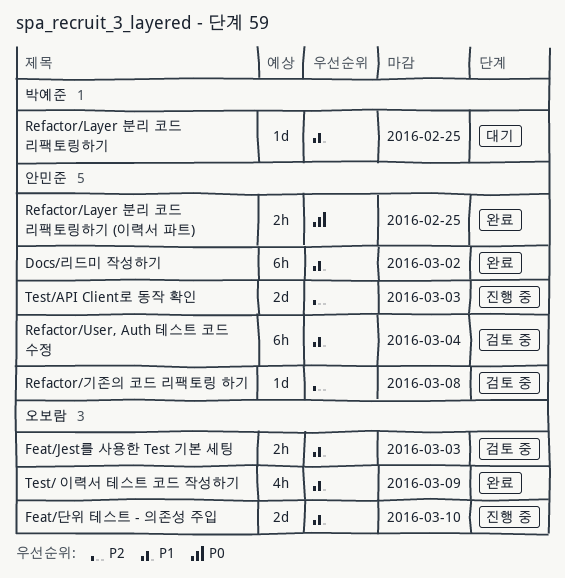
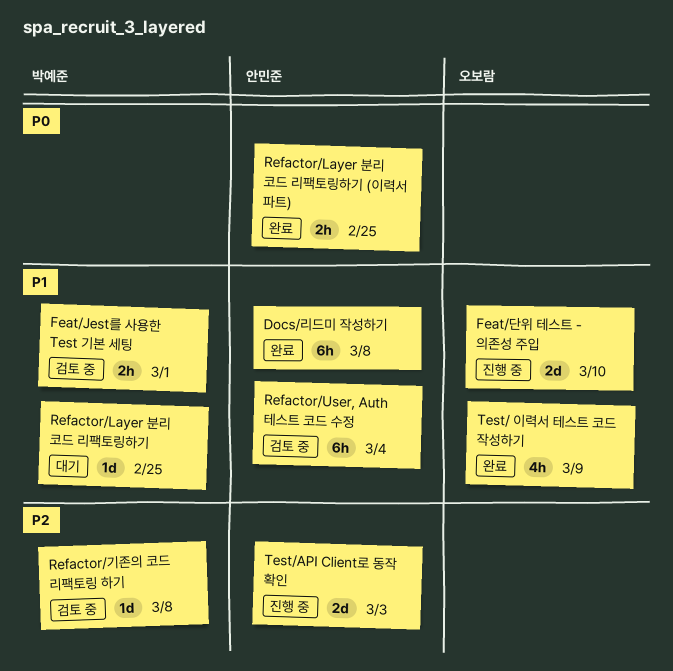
Docs/리드미 작성하기, due: Mar 2 -> Mar 8
Feat/Jest를 사용한 Test 기본 세팅, owner: 오보람 -> 박예준
Feat/Jest를 사용한 Test 기본 세팅, due: Mar 3 -> Mar 1
Refactor/기존의 코드 리팩토링 하기, owner: 안민준 -> 박예준

